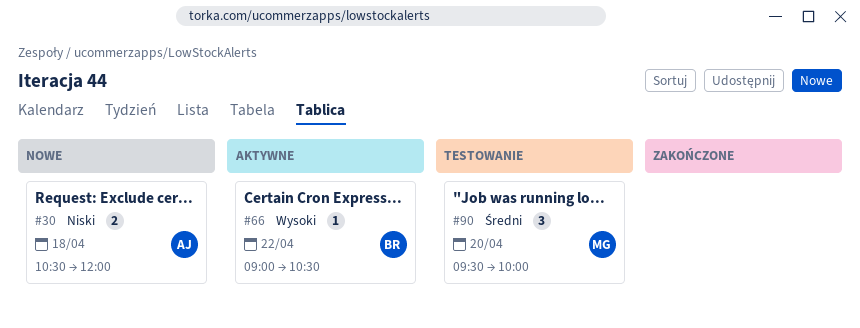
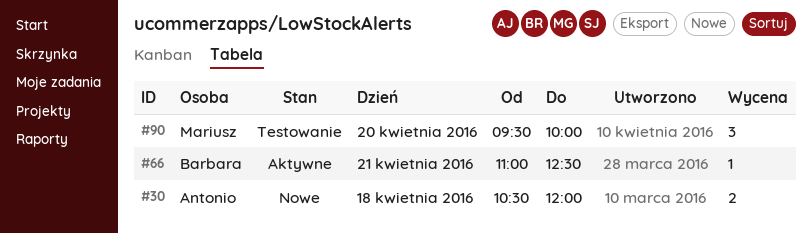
#66, day: Apr 22 -> Apr 21
#66, begins: 09:00 -> 11:00
#66, ends: 10:30 -> 12:30

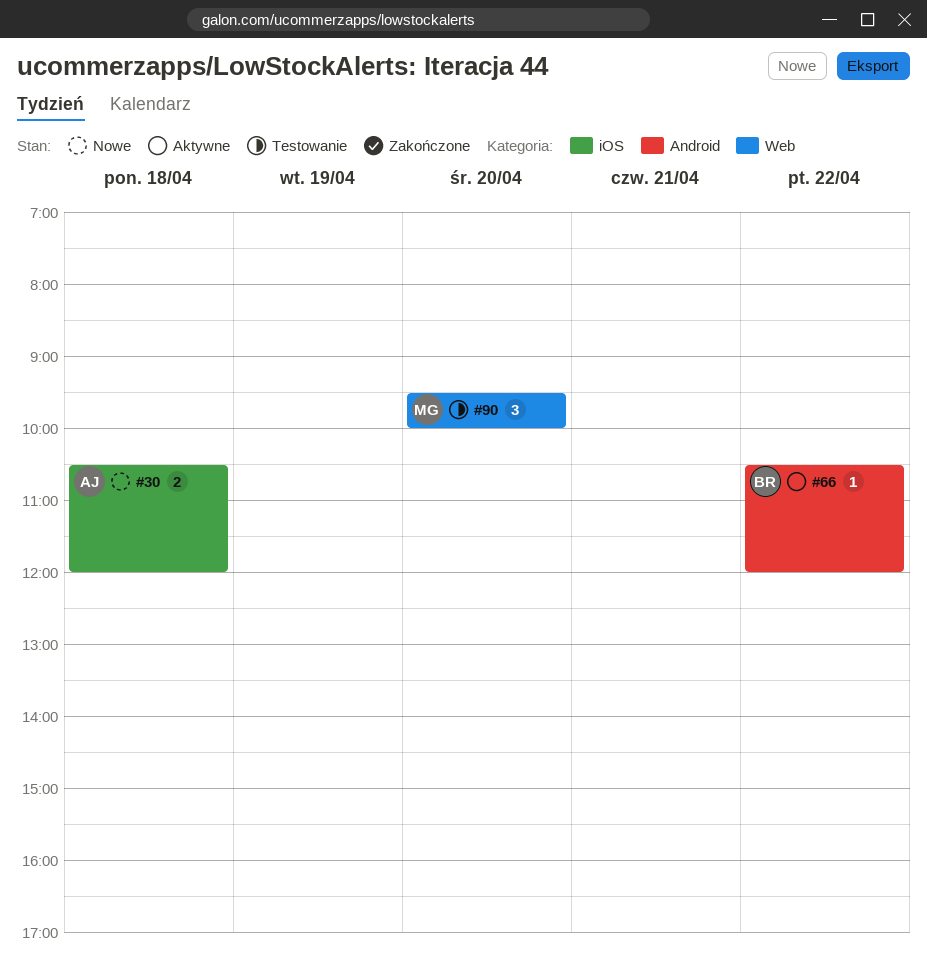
#66, day: Apr 21 -> Apr 22
#66, begins: 11:00 -> 10:30
#66, ends: 12:30 -> 12:00

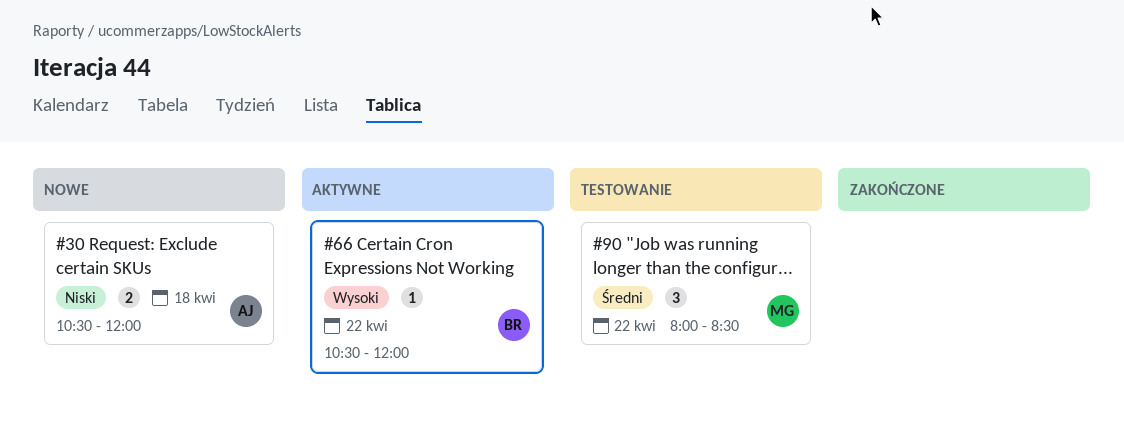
#90, day: Apr 20 -> Apr 22
#90, begins: 09:30 -> 08:00
#90, ends: 10:00 -> 08:30

